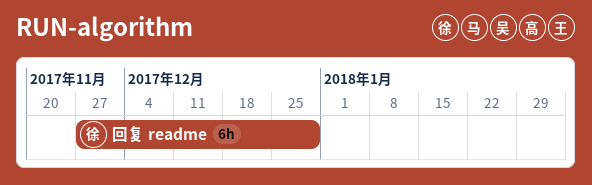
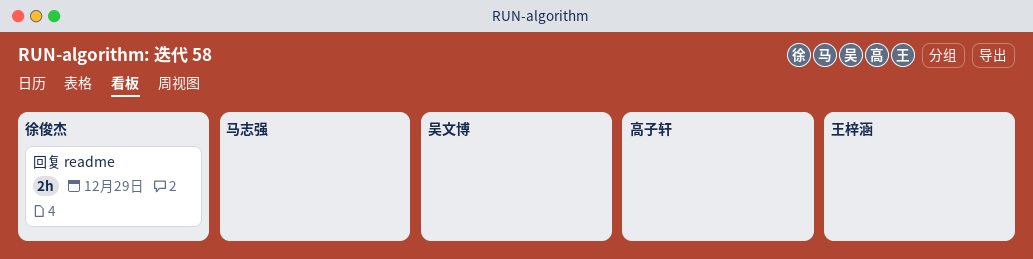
回复 readme, estimate: 6h -> 2h

